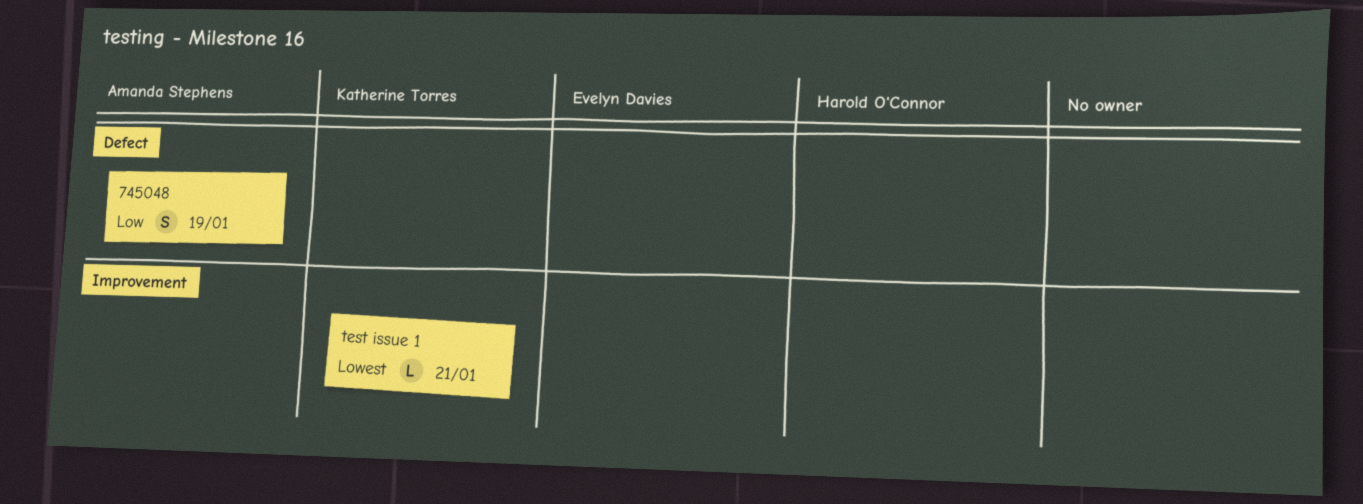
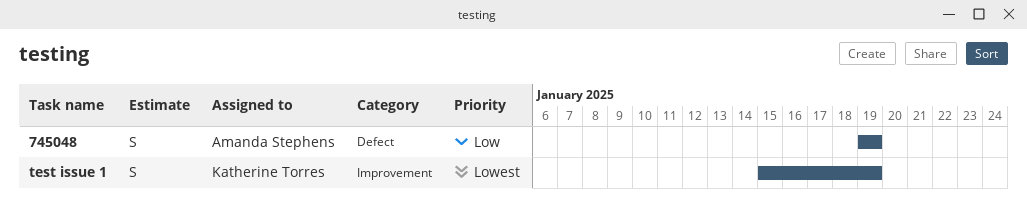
test issue 1, estimate: L -> S
test issue 1, due: Jan 21 -> Jan 19

